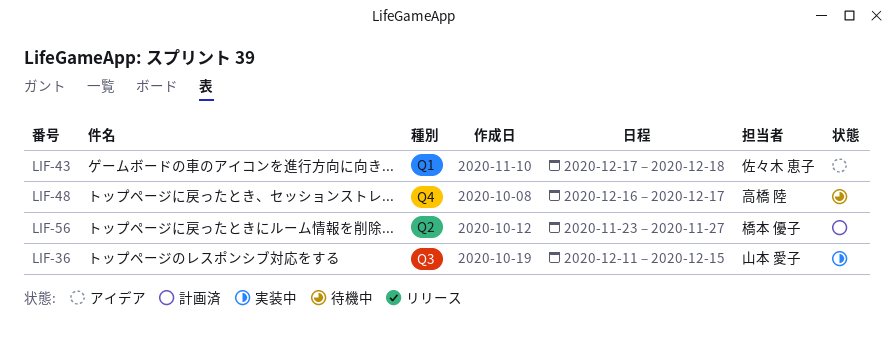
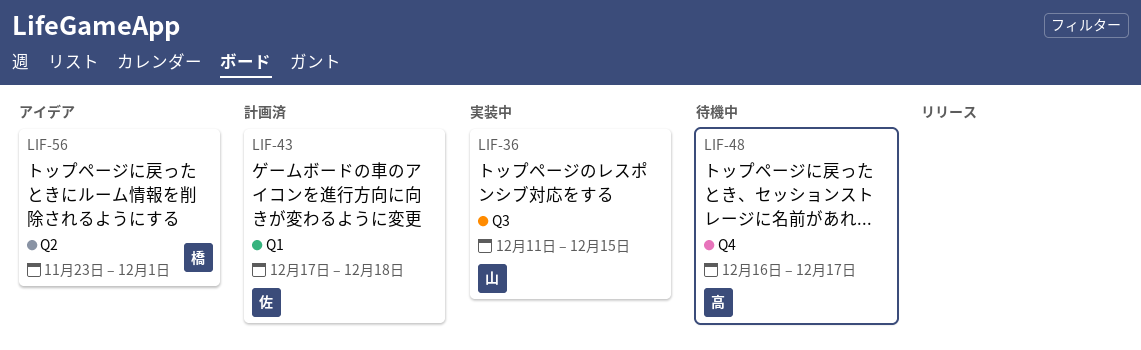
LIF-43, status: アイデア -> 計画済
LIF-56, status: 計画済 -> アイデア
LIF-56, due: Nov 27 -> Dec 1

